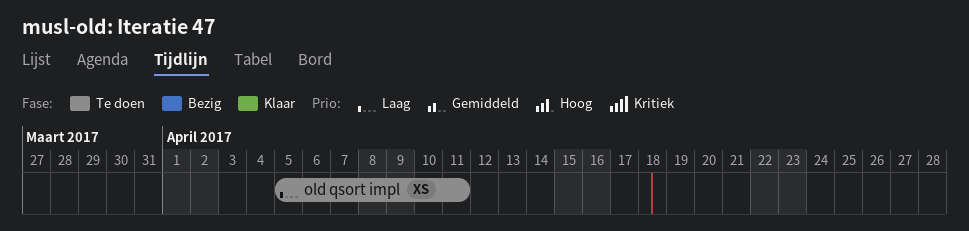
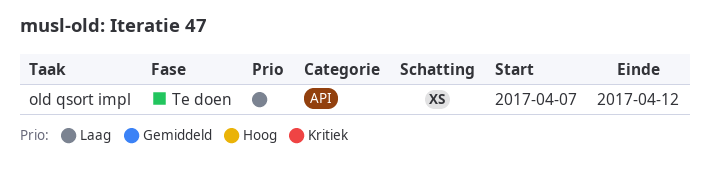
old qsort impl, start: Apr 5 -> Apr 7
old qsort impl, due: Apr 11 -> Apr 12

